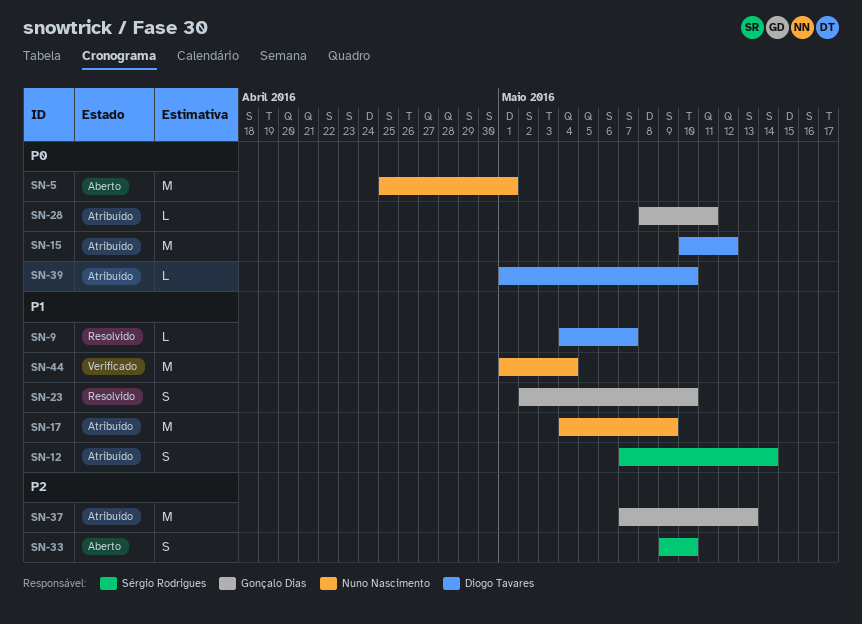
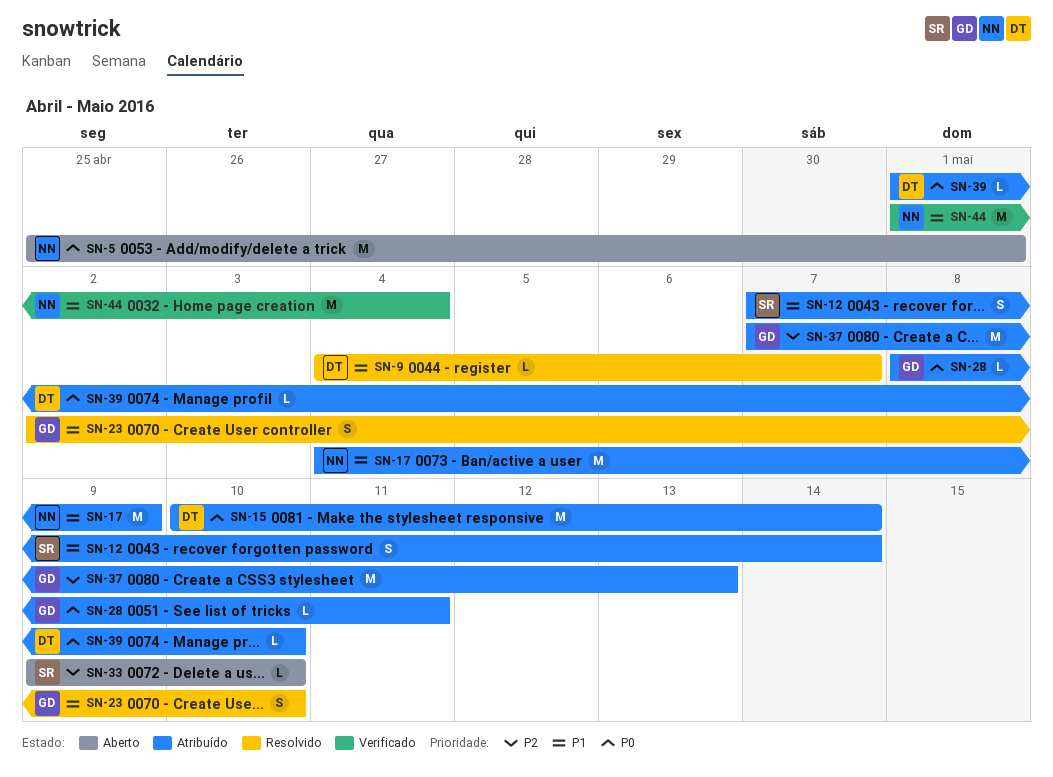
SN-15, due: May 12 -> May 14
SN-33, estimate: S -> L

